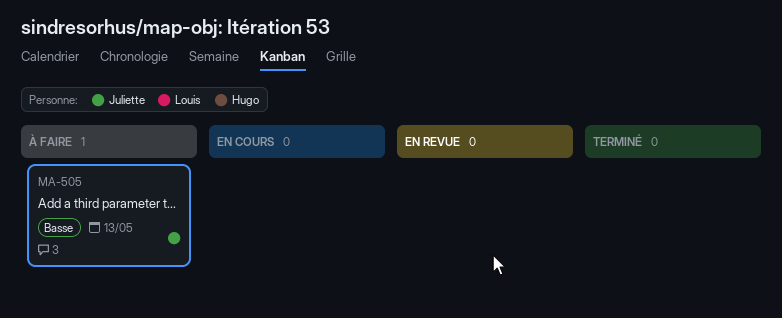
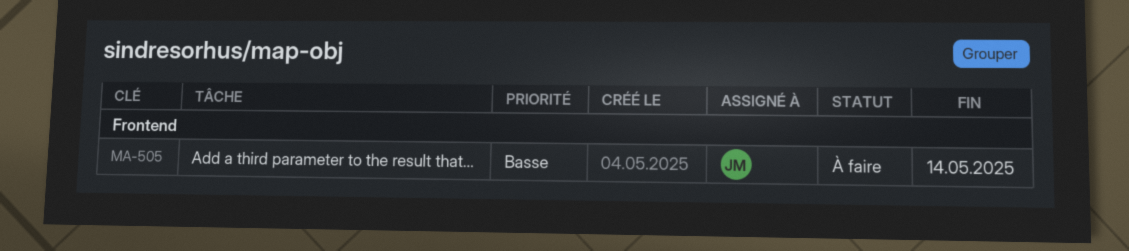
MA-505, due: May 13 -> May 14

